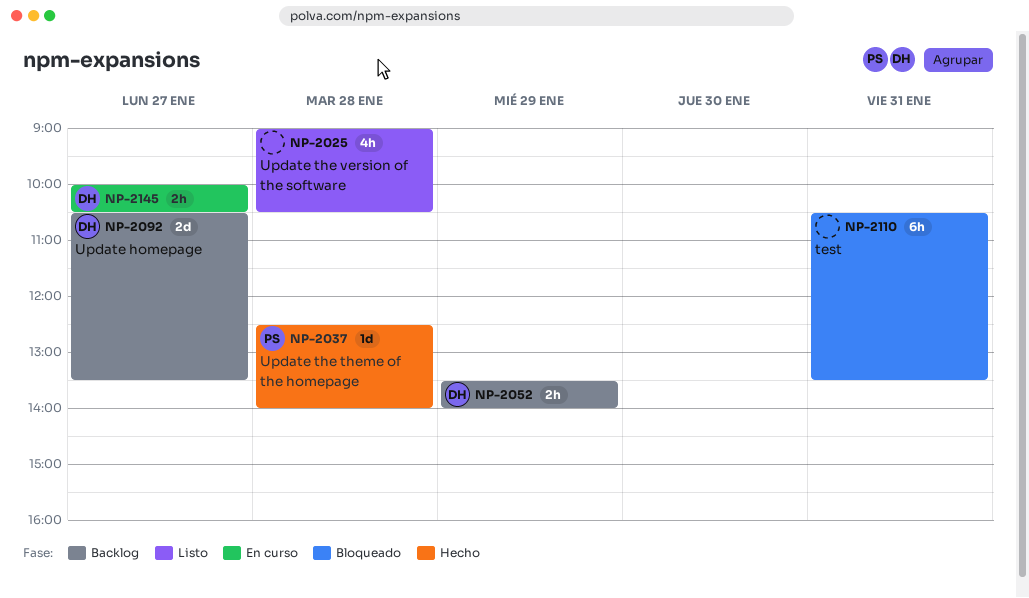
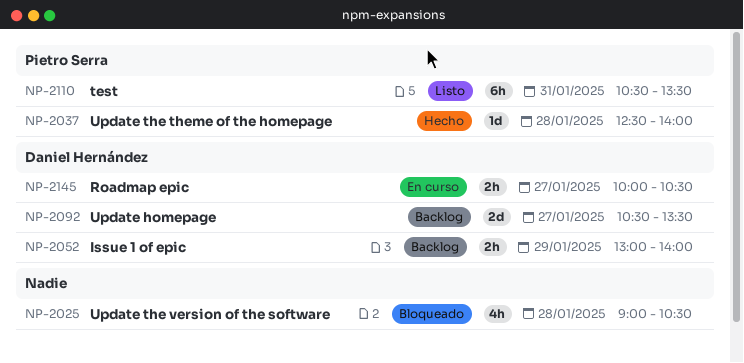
NP-2025, status: Listo -> Bloqueado
NP-2052, begins: 13:30 -> 13:00
NP-2110, status: Bloqueado -> Listo
NP-2110, owner: none -> Pietro Serra

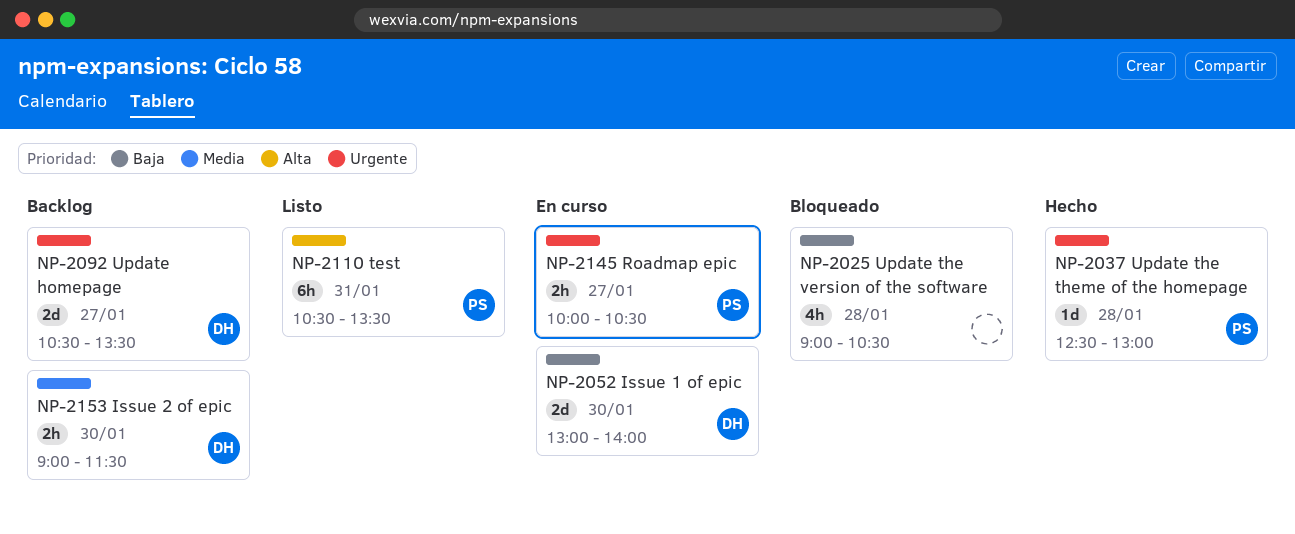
NP-2037, ends: 14:00 -> 13:00
NP-2052, status: Backlog -> En curso
NP-2052, estimate: 2h -> 2d
NP-2052, day: Jan 29 -> Jan 30
NP-2145, owner: Daniel Hernández -> Pietro Serra
NP-2153: none -> present

